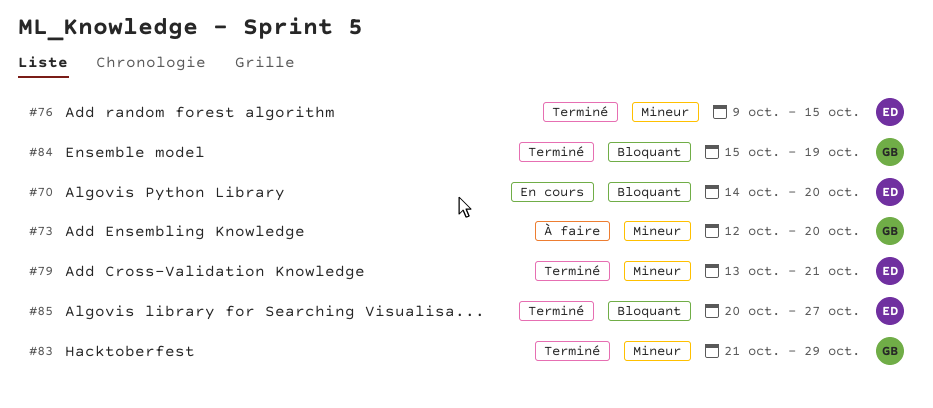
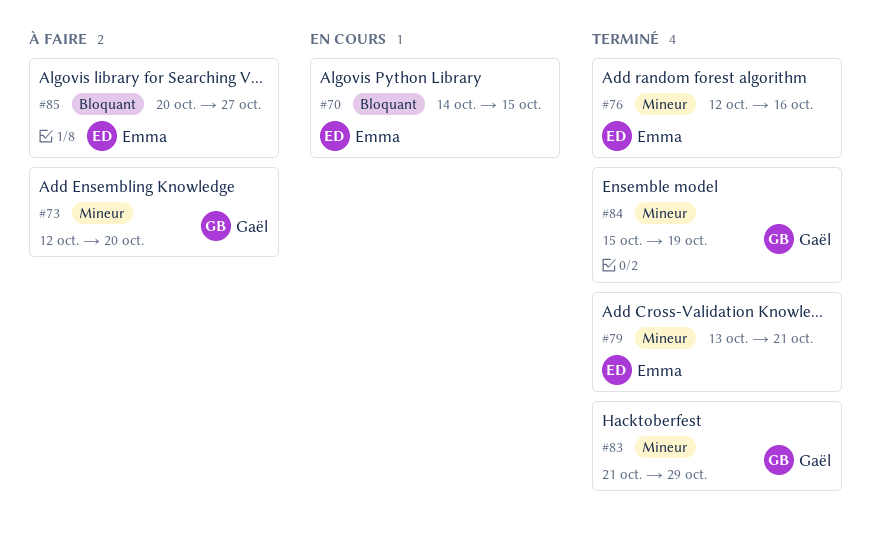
#70, due: Oct 20 -> Oct 15
#76, start: Oct 9 -> Oct 12
#76, due: Oct 15 -> Oct 16
#84, priority: Bloquant -> Mineur
#85, status: Terminé -> À faire

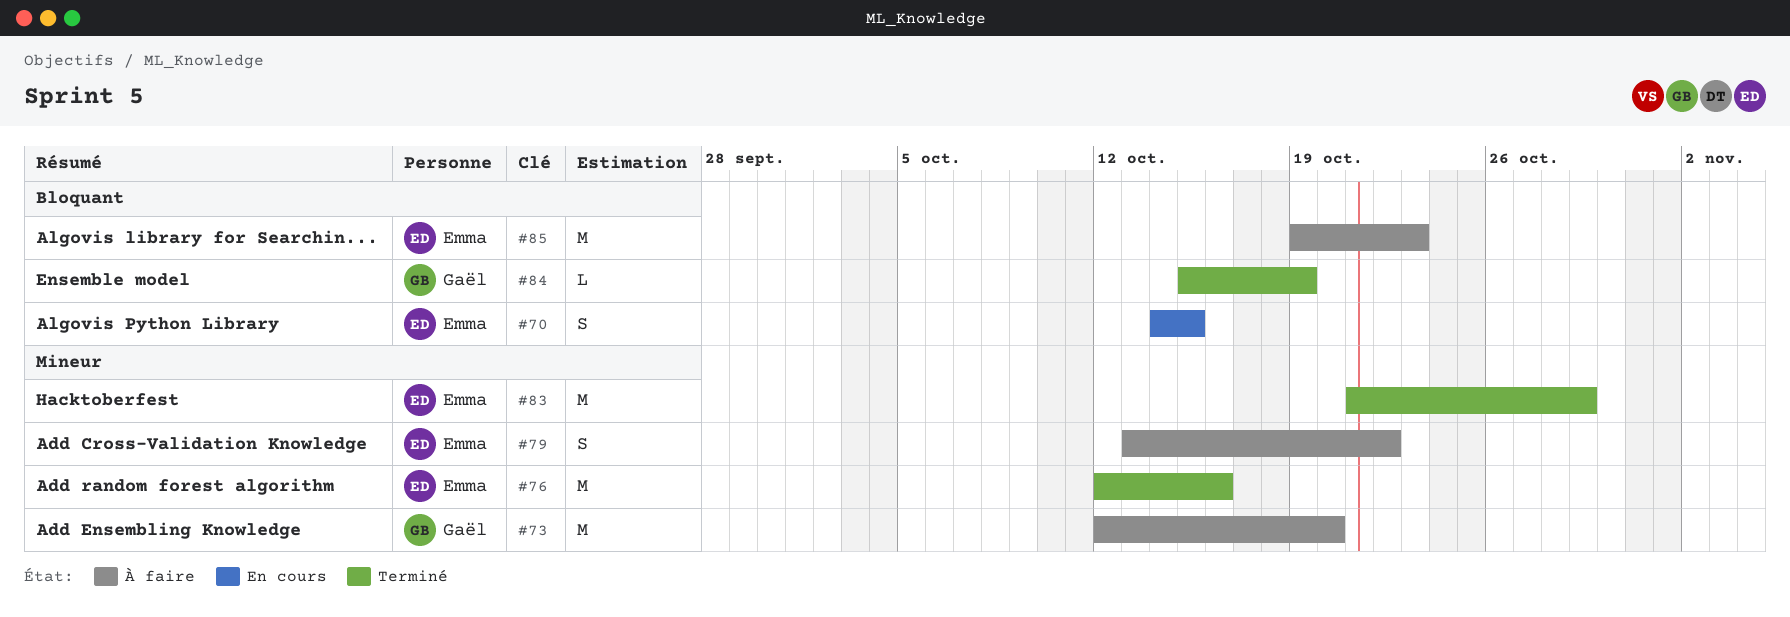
#79, status: Terminé -> À faire
#79, due: Oct 21 -> Oct 22
#83, owner: Gaël -> Emma
#84, priority: Mineur -> Bloquant
#85, start: Oct 20 -> Oct 19
#85, due: Oct 27 -> Oct 23

